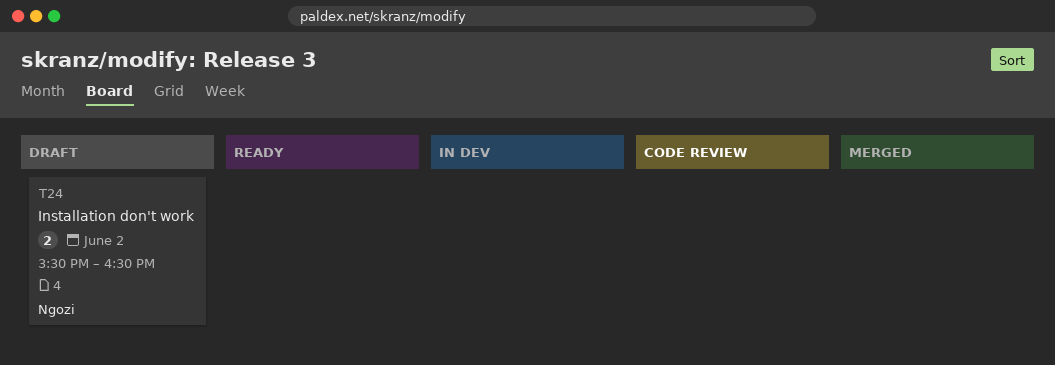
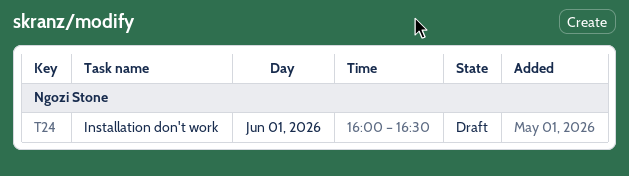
T24, day: Jun 2 -> Jun 1
T24, begins: 15:30 -> 16:00

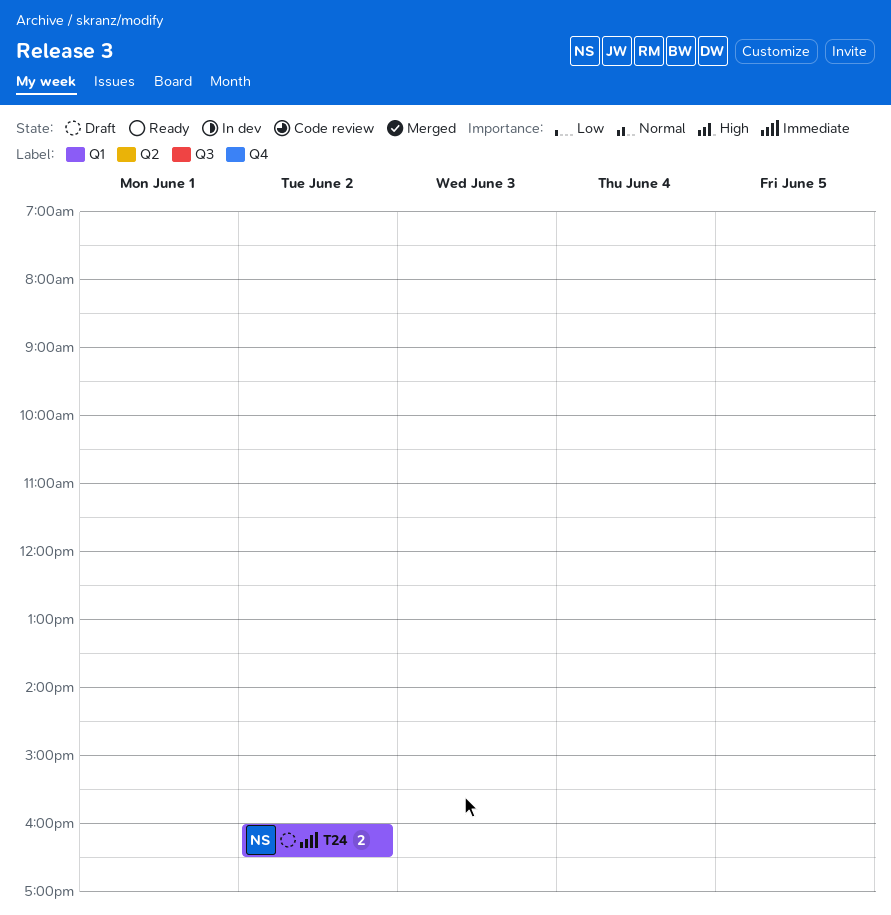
T24, day: Jun 1 -> Jun 2

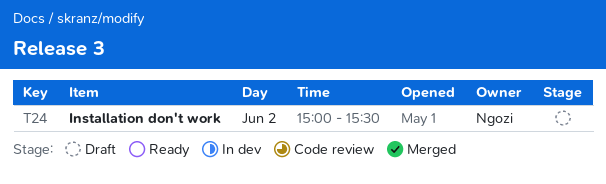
T24, begins: 16:00 -> 15:00
T24, ends: 16:30 -> 15:30

